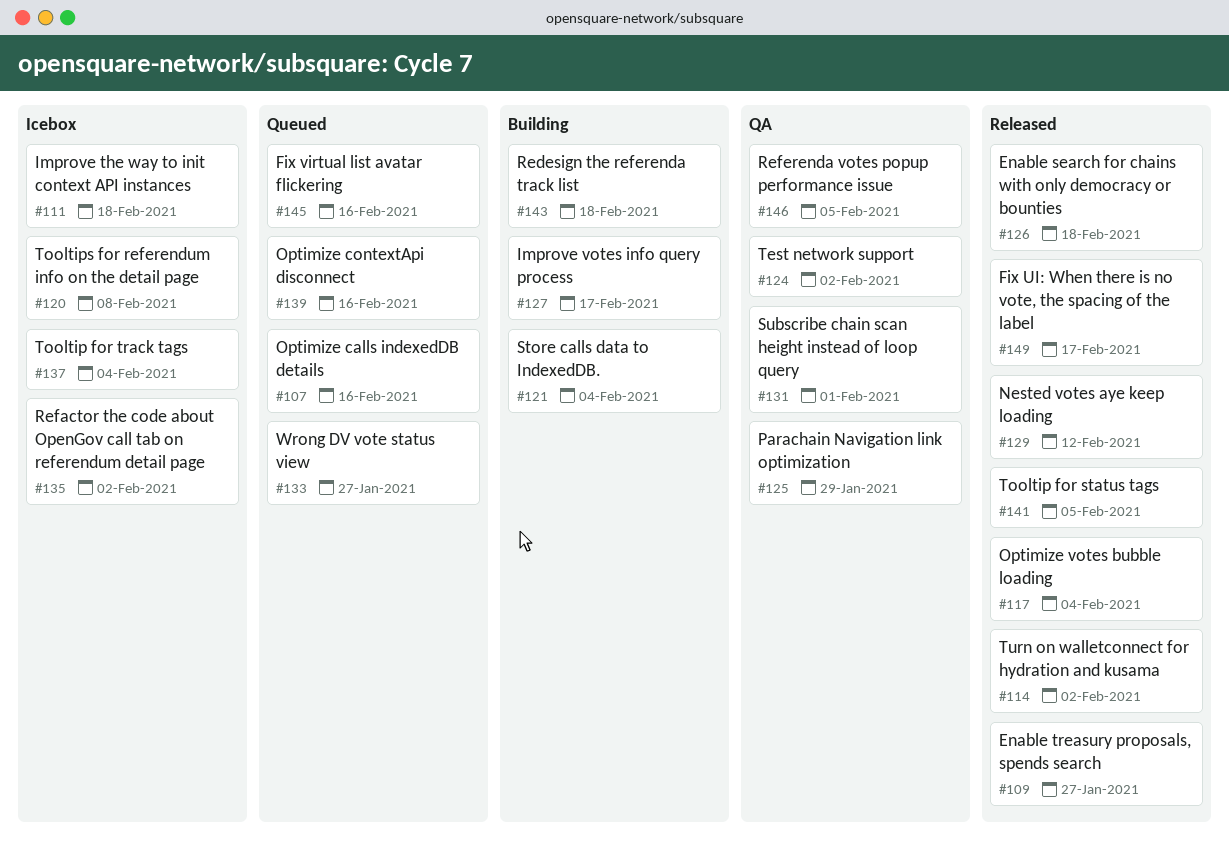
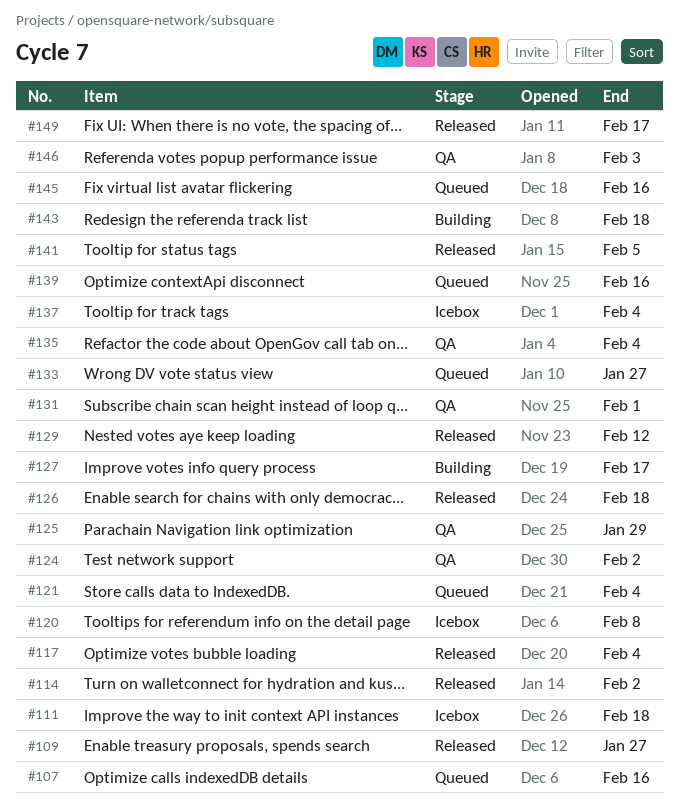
#121, status: Building -> Queued
#135, status: Icebox -> QA
#135, due: Feb 2 -> Feb 4
#146, due: Feb 5 -> Feb 3

